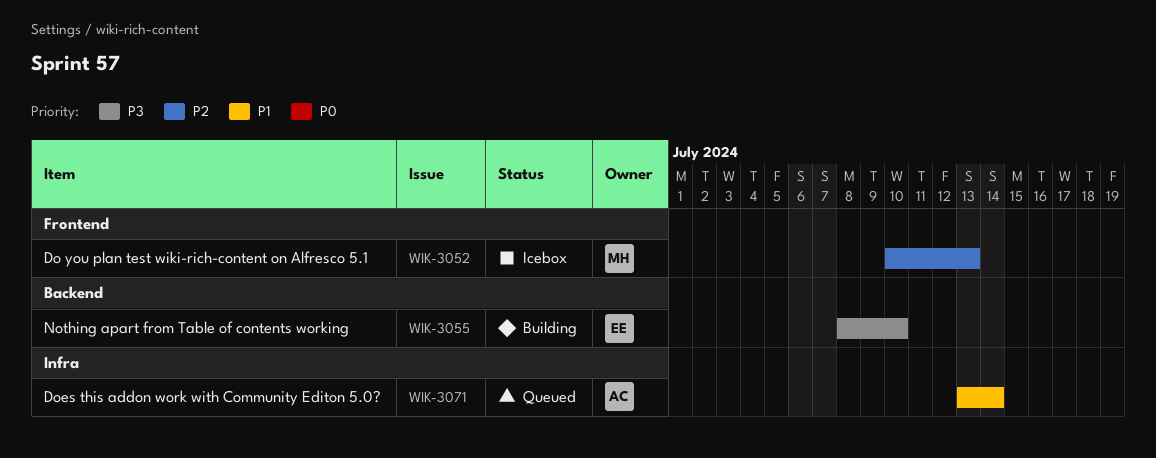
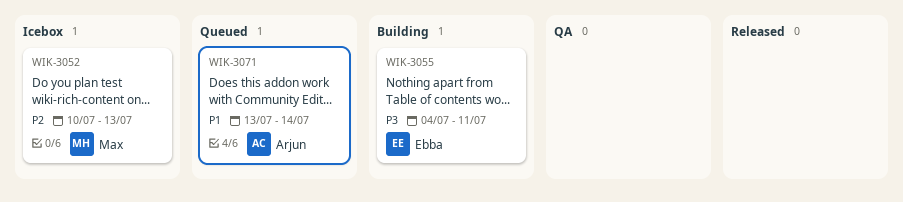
WIK-3055, start: Jul 8 -> Jul 4
WIK-3055, due: Jul 10 -> Jul 11

